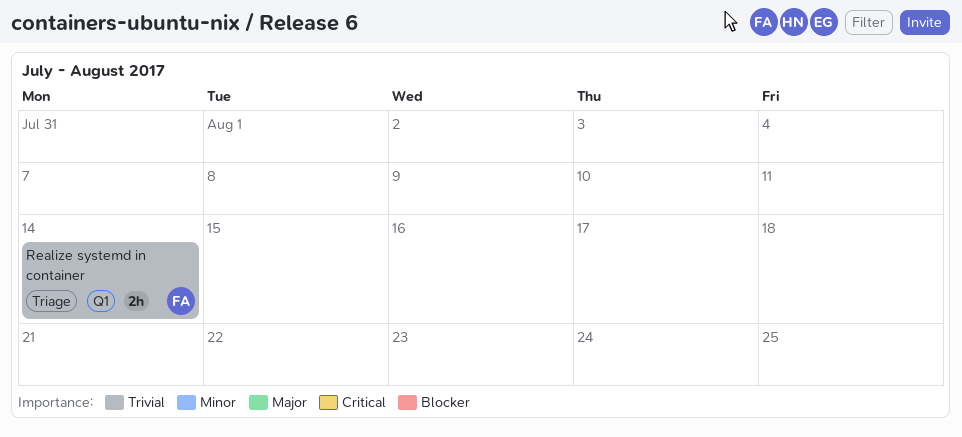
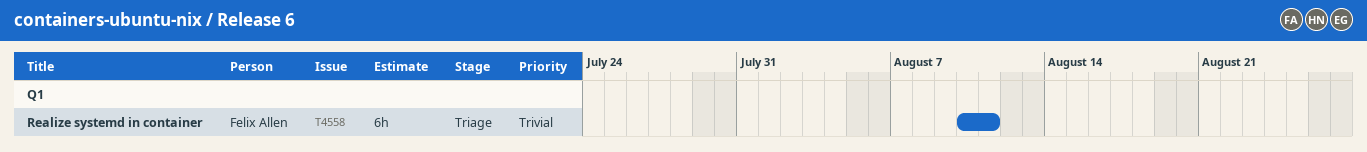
Realize systemd in container, estimate: 2h -> 6h
Realize systemd in container, due: Aug 14 -> Aug 11

